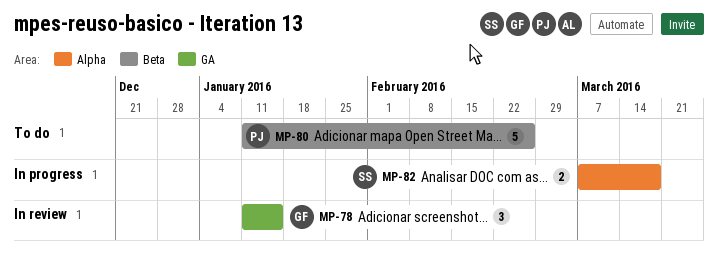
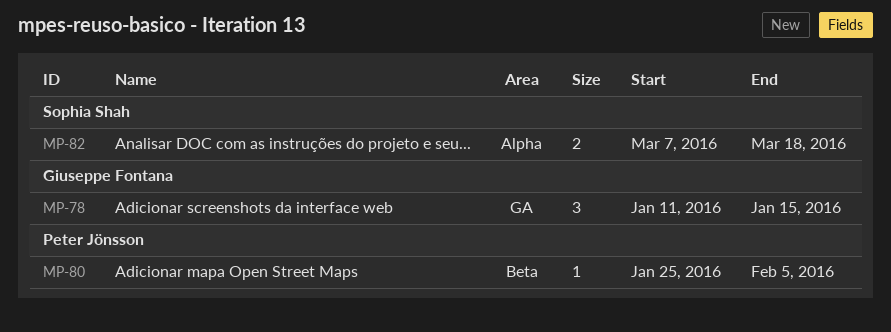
MP-80, estimate: 5 -> 1
MP-80, start: Jan 11 -> Jan 25
MP-80, due: Feb 26 -> Feb 5

